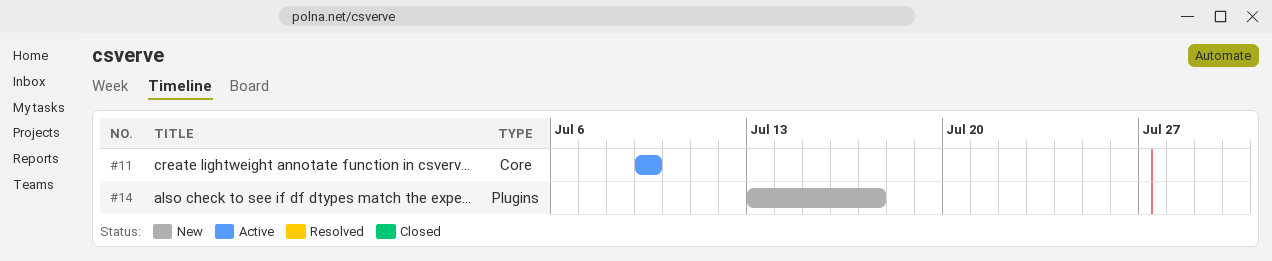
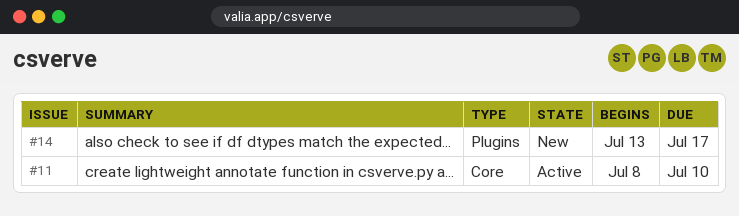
#11, start: Jul 9 -> Jul 8
#11, due: Jul 9 -> Jul 10

